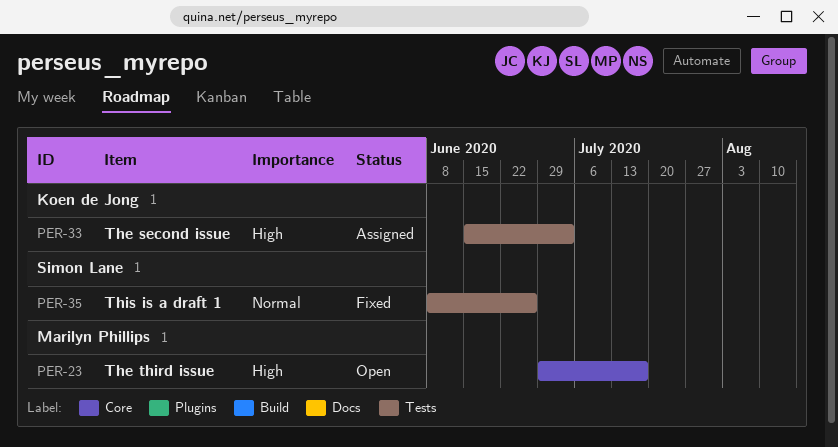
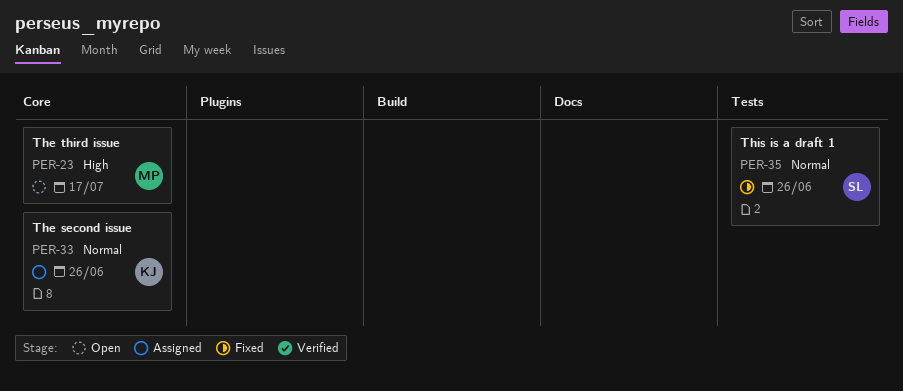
PER-33, priority: High -> Normal
PER-33, label: Tests -> Core
PER-33, due: Jul 3 -> Jun 26

